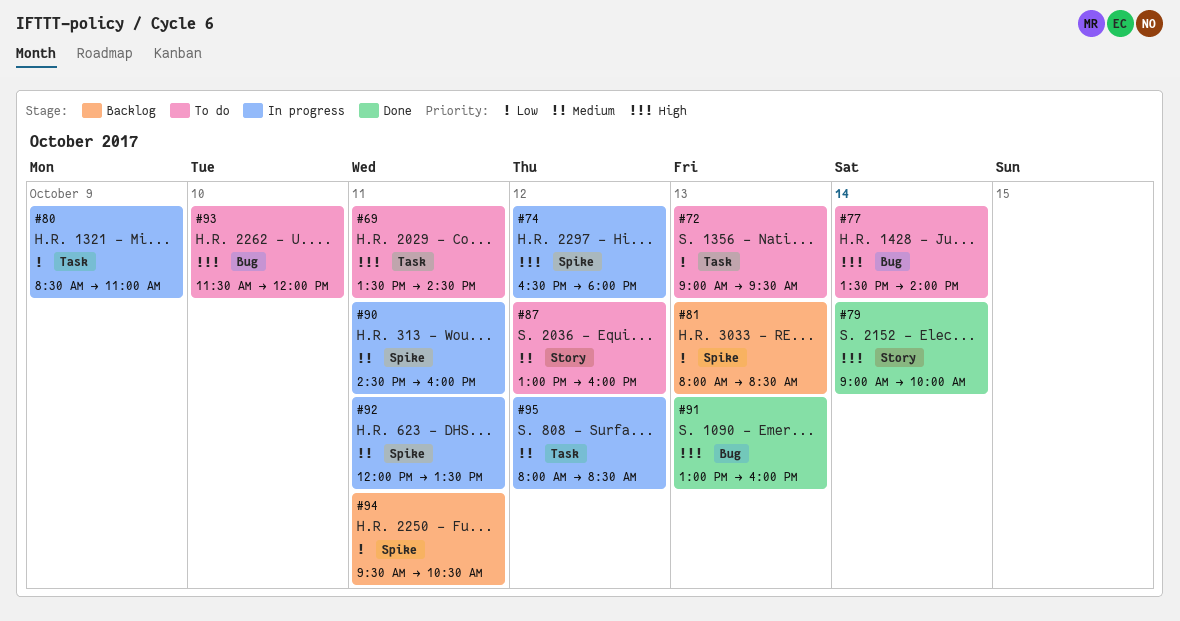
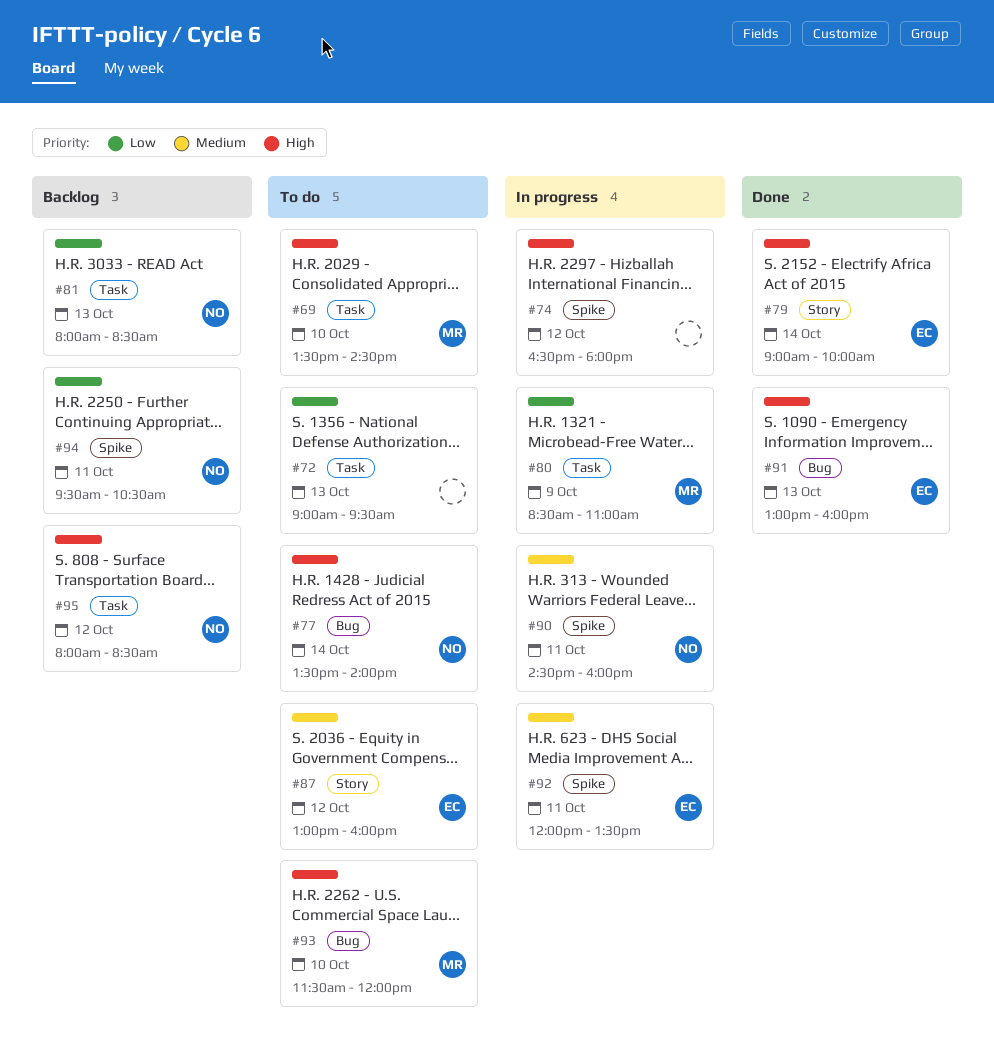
#69, day: Oct 11 -> Oct 10
#81, label: Spike -> Task
#95, status: In progress -> Backlog
#95, priority: Medium -> High

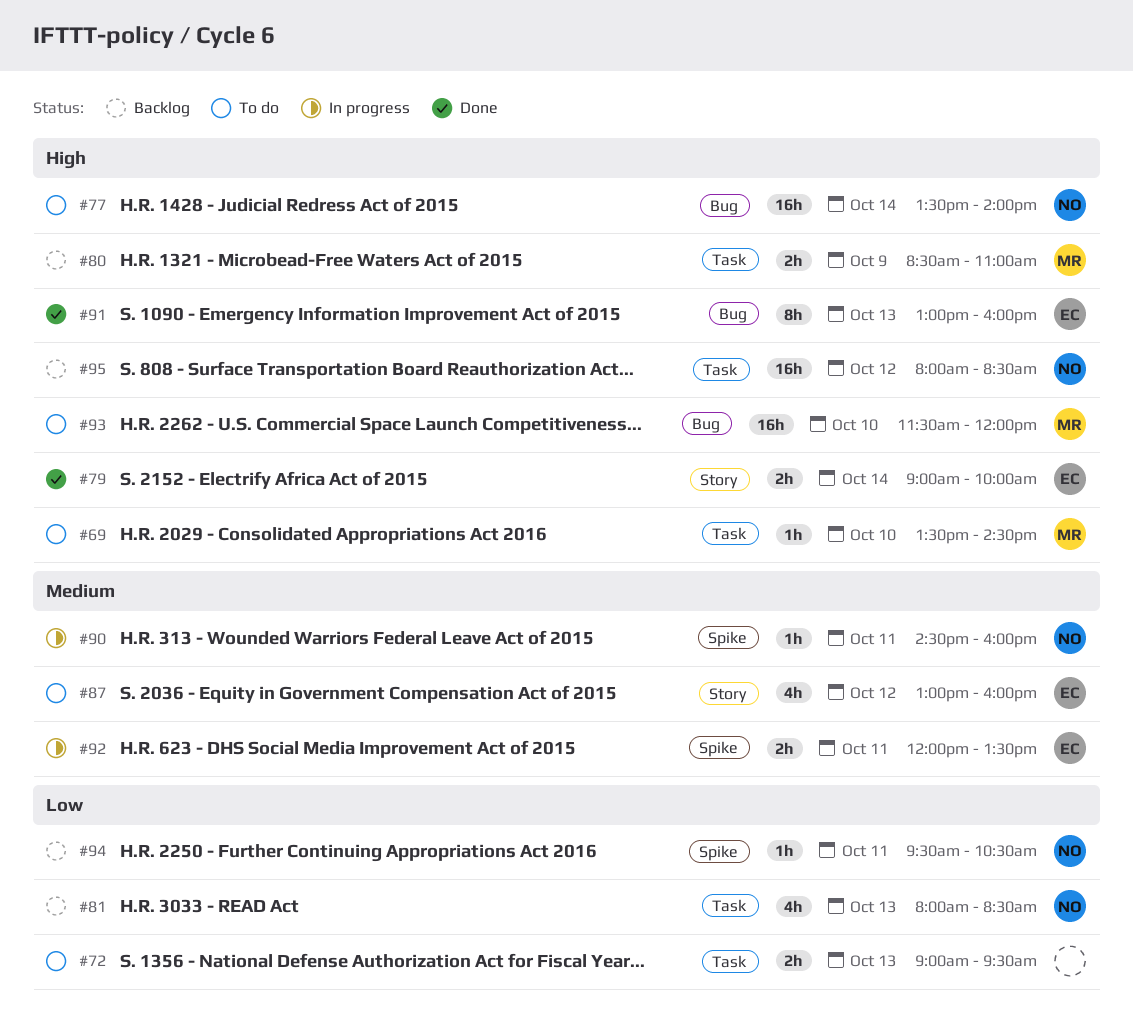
#74: present -> none
#80, status: In progress -> Backlog
#80, priority: Low -> High

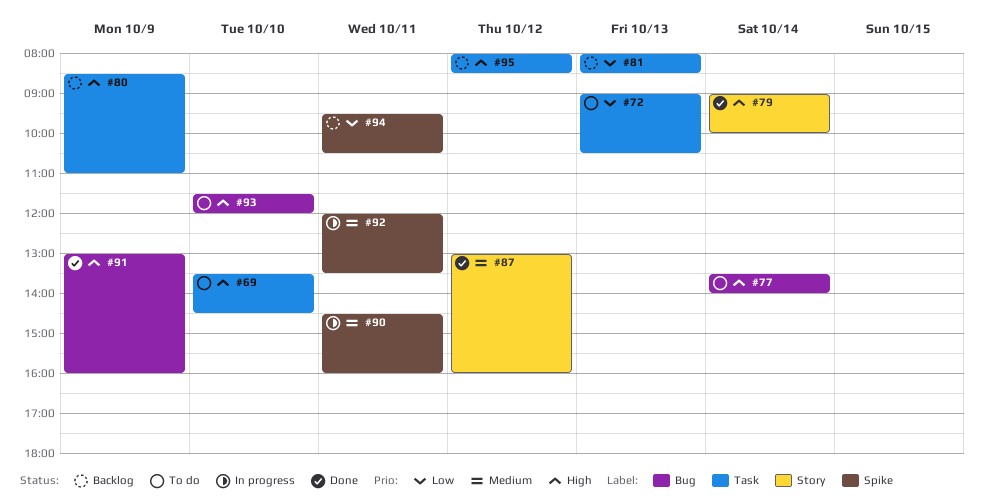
#72, ends: 09:30 -> 10:30
#87, status: To do -> Done
#91, day: Oct 13 -> Oct 9

